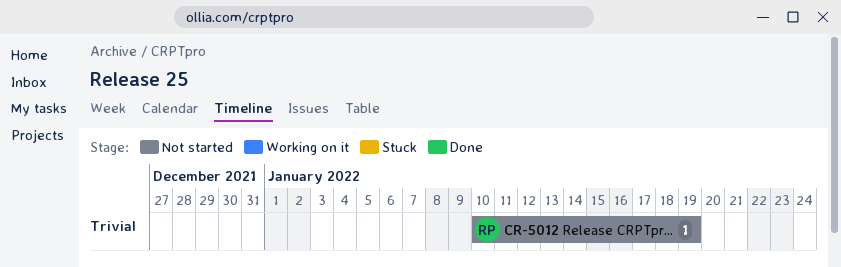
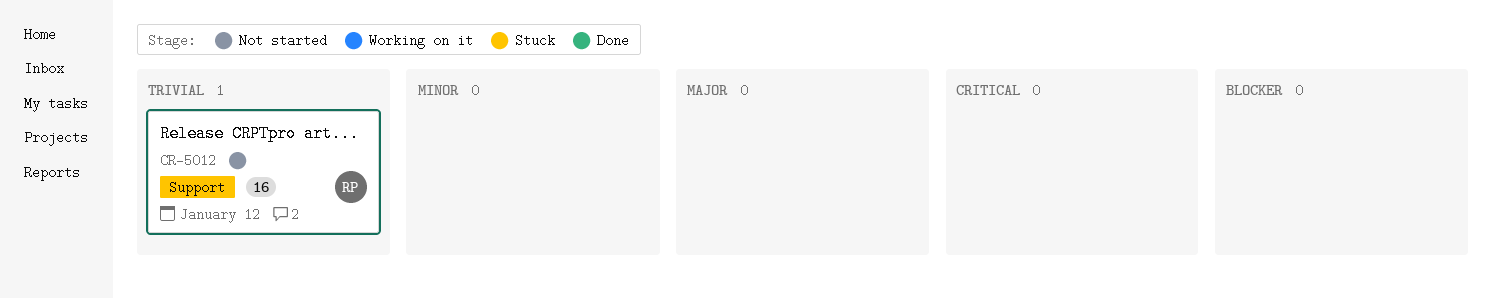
CR-5012, estimate: 1 -> 16
CR-5012, due: Jan 19 -> Jan 12

